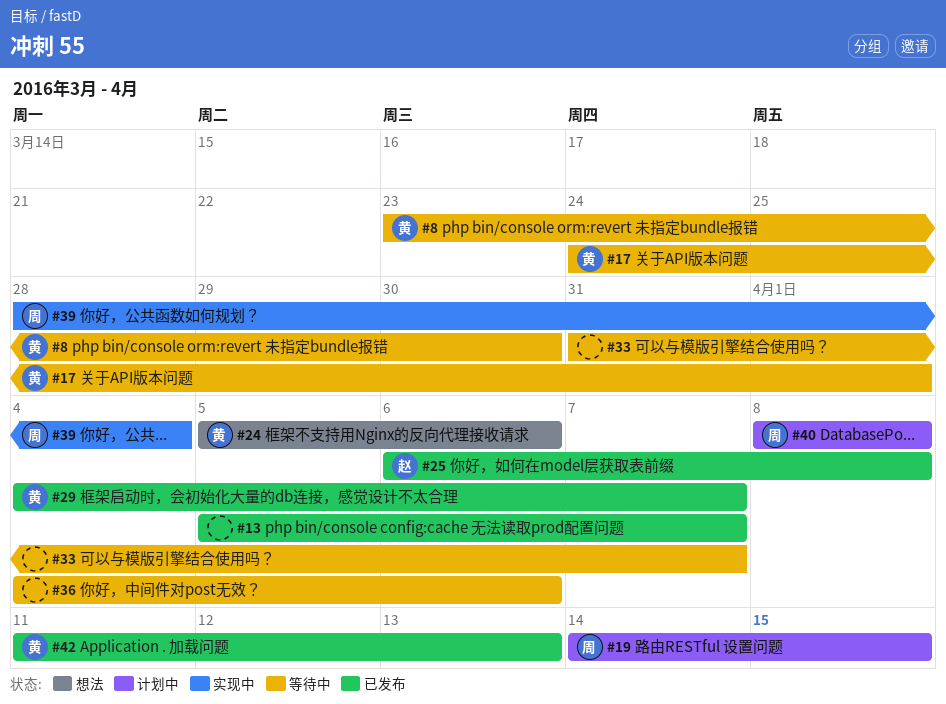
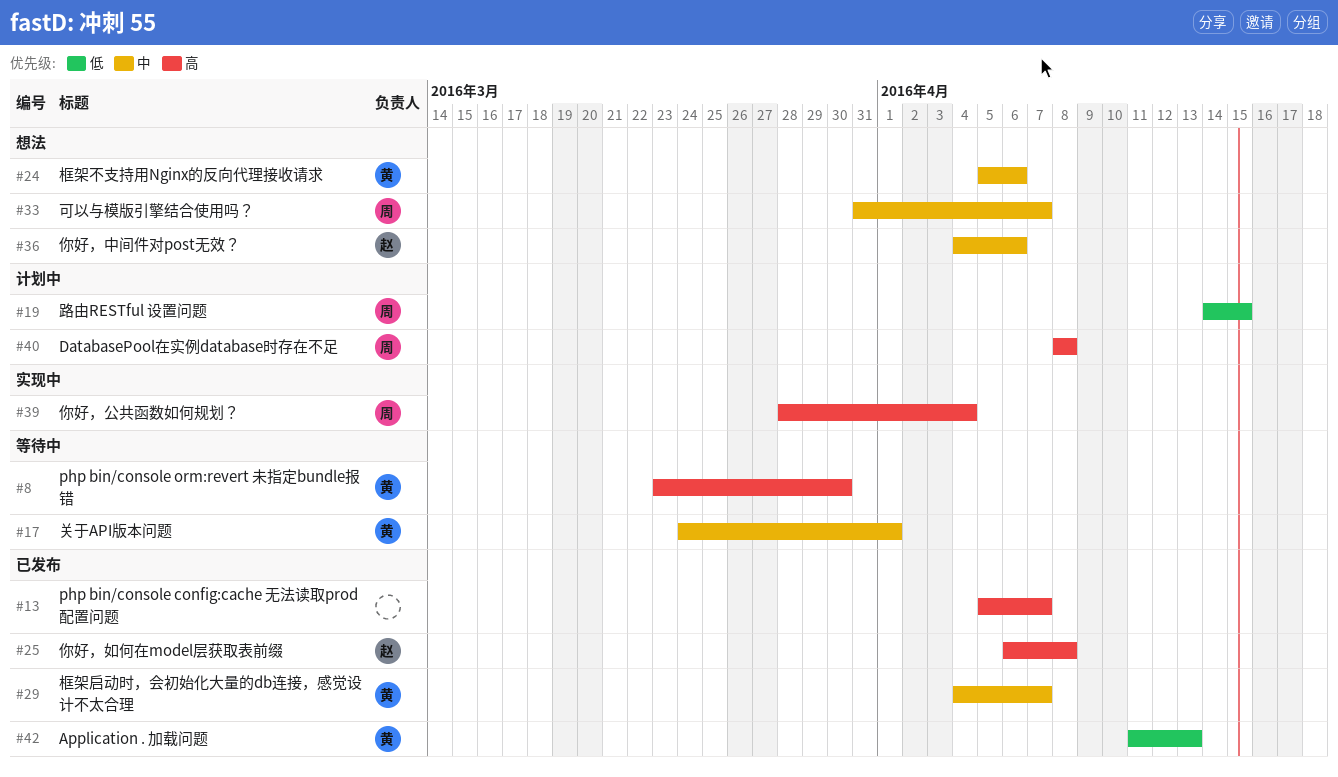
#33, status: 等待中 -> 想法
#33, owner: none -> 周
#36, status: 等待中 -> 想法
#36, owner: none -> 赵

